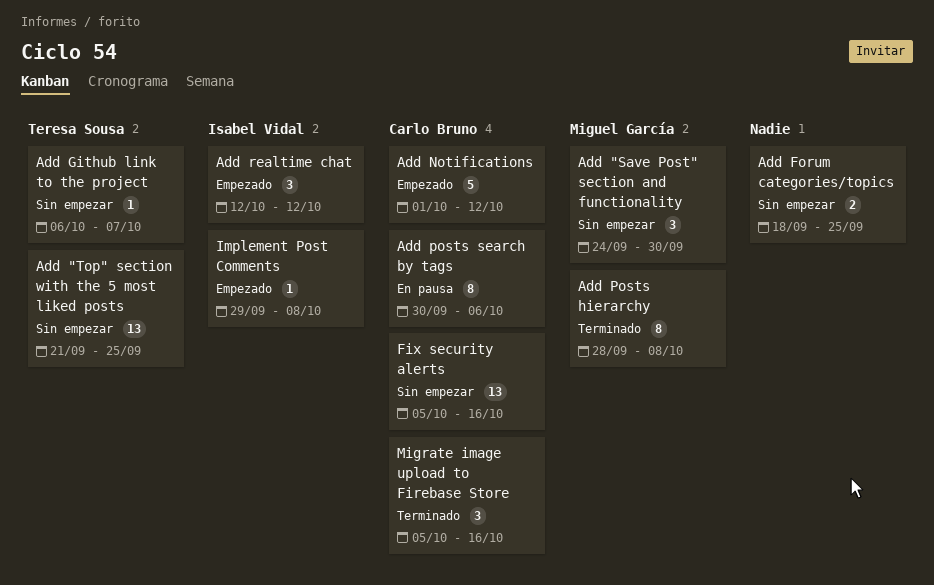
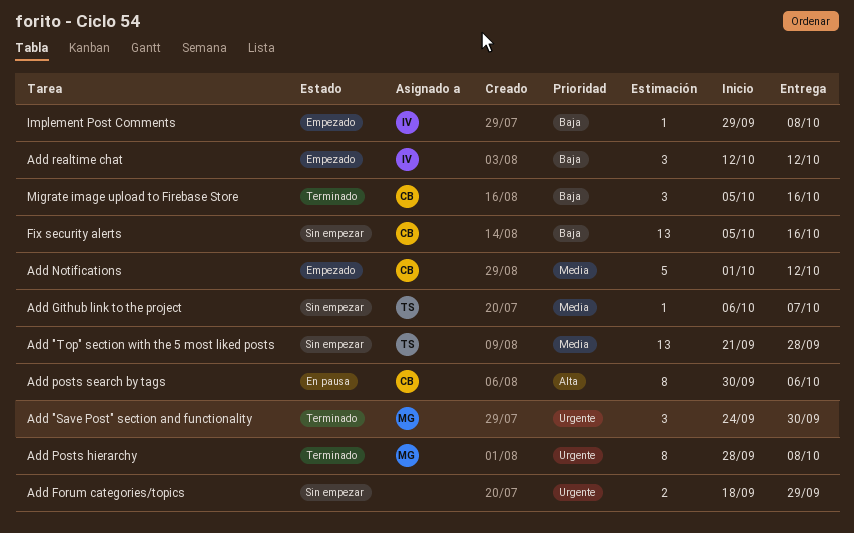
Add "Save Post" section and functionality, status: Sin empezar -> Terminado
Add "Top" section with the 5 most liked posts, due: Sep 25 -> Sep 28
Add Forum categories/topics, due: Sep 25 -> Sep 29

